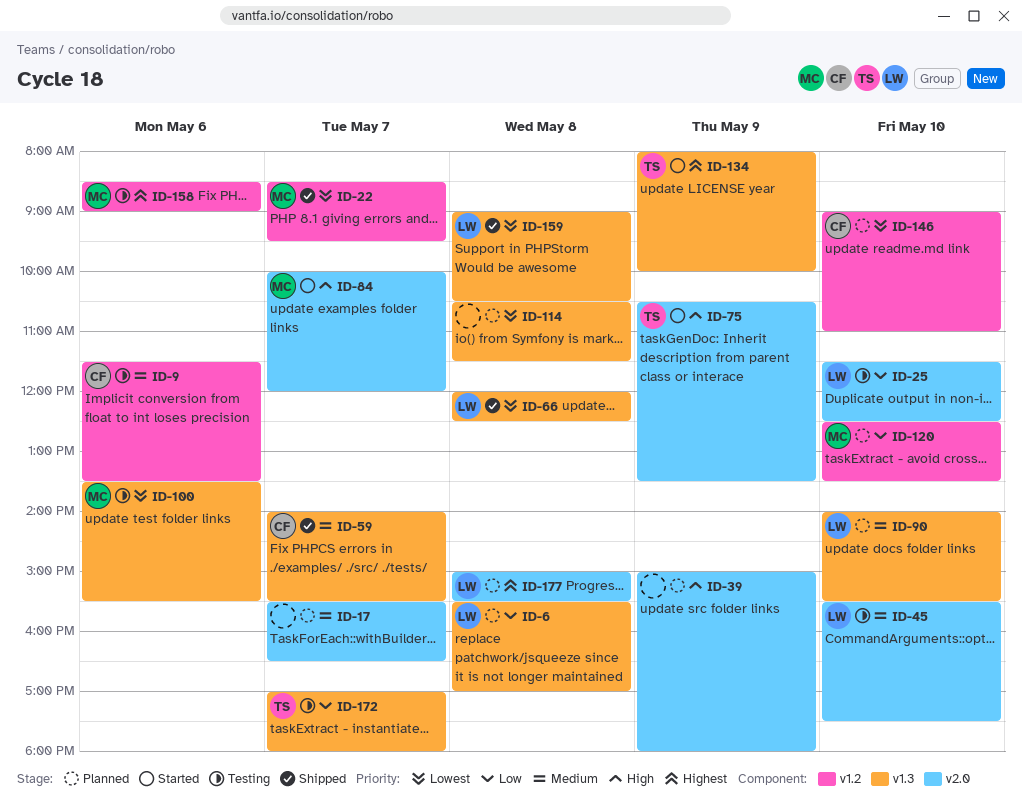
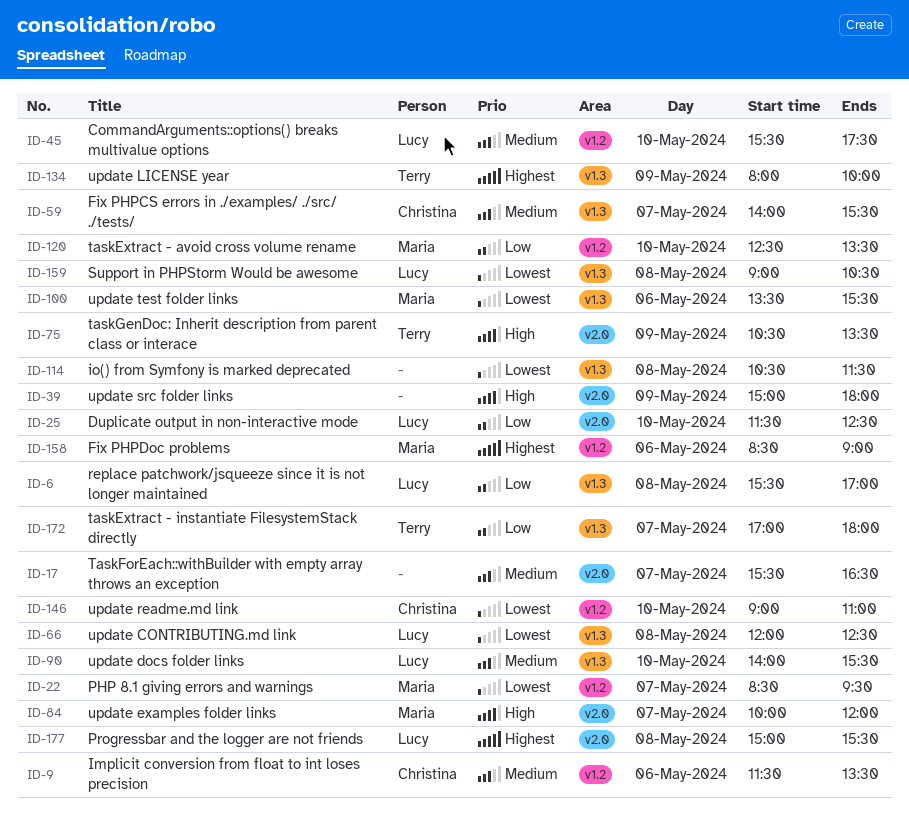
ID-45, label: v2.0 -> v1.2

